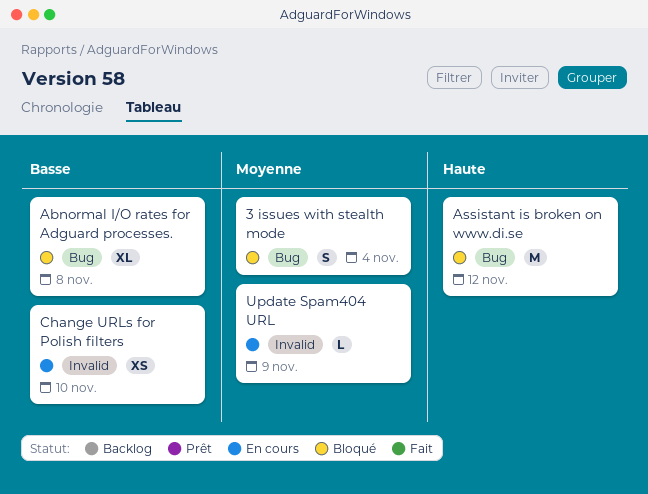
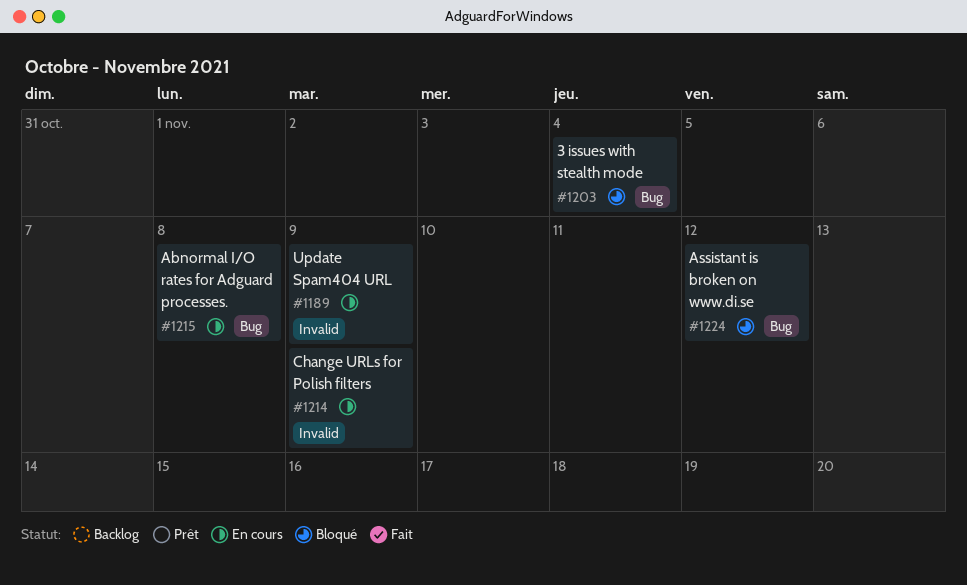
Abnormal I/O rates for Adguard processes., status: Bloqué -> En cours
Change URLs for Polish filters, due: Nov 10 -> Nov 9

